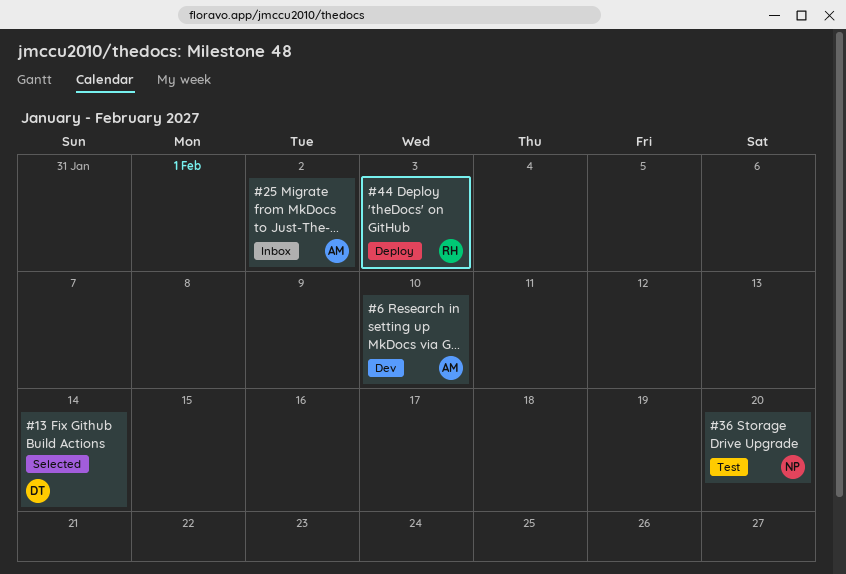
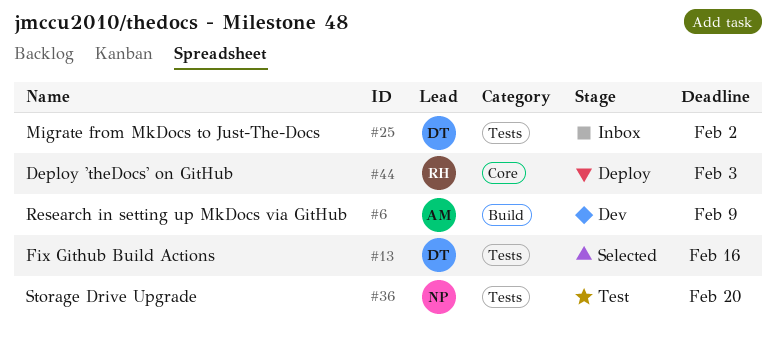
#6, due: Feb 10 -> Feb 9
#13, due: Feb 14 -> Feb 16
#25, owner: AM -> DT

